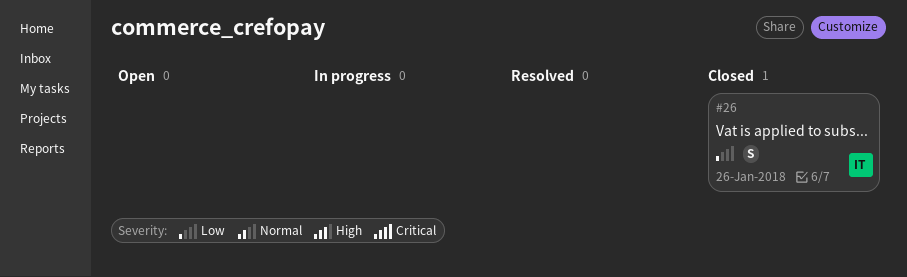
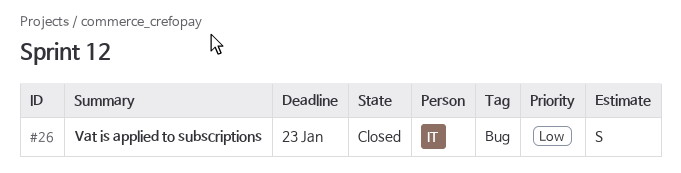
#26, due: Jan 26 -> Jan 23

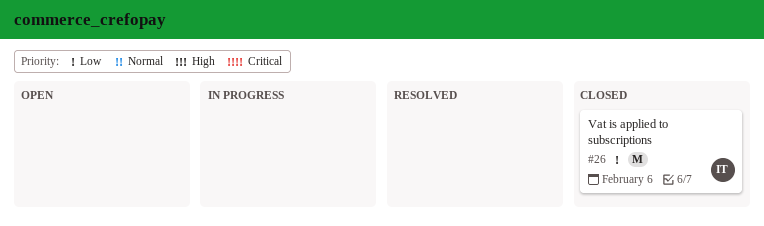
#26, estimate: S -> M
#26, due: Jan 23 -> Feb 6

